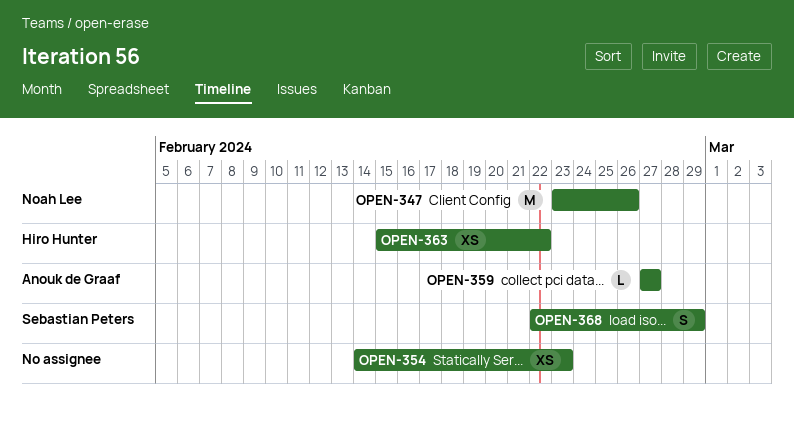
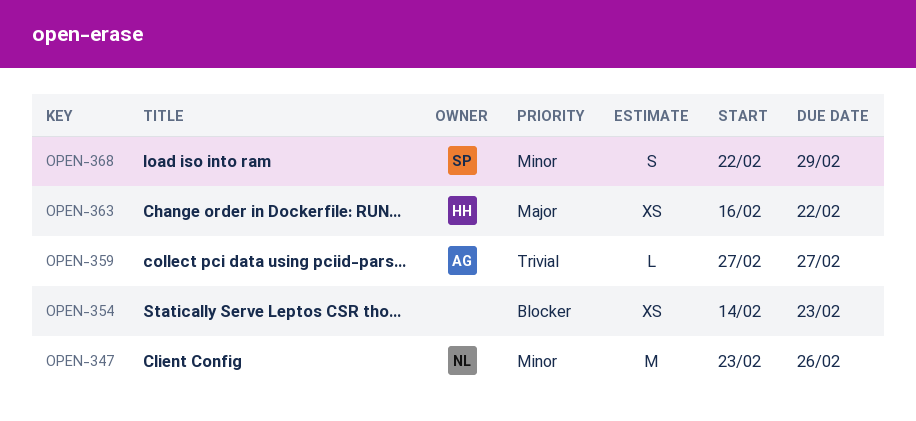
OPEN-363, start: Feb 15 -> Feb 16

